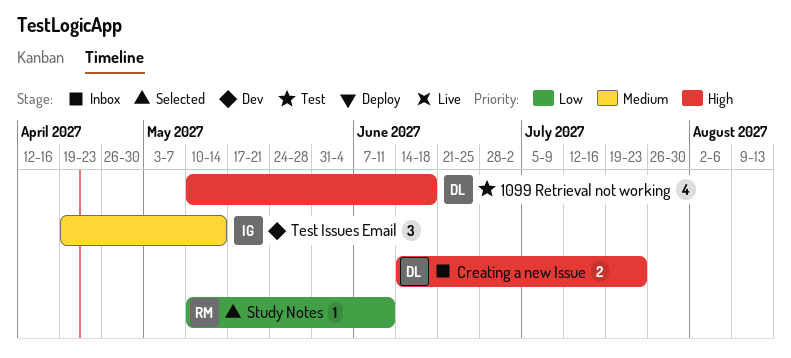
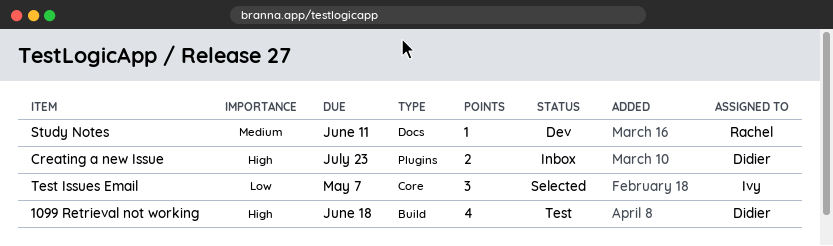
Study Notes, status: Selected -> Dev
Study Notes, priority: Low -> Medium
Test Issues Email, status: Dev -> Selected
Test Issues Email, priority: Medium -> Low
Test Issues Email, due: May 14 -> May 7

